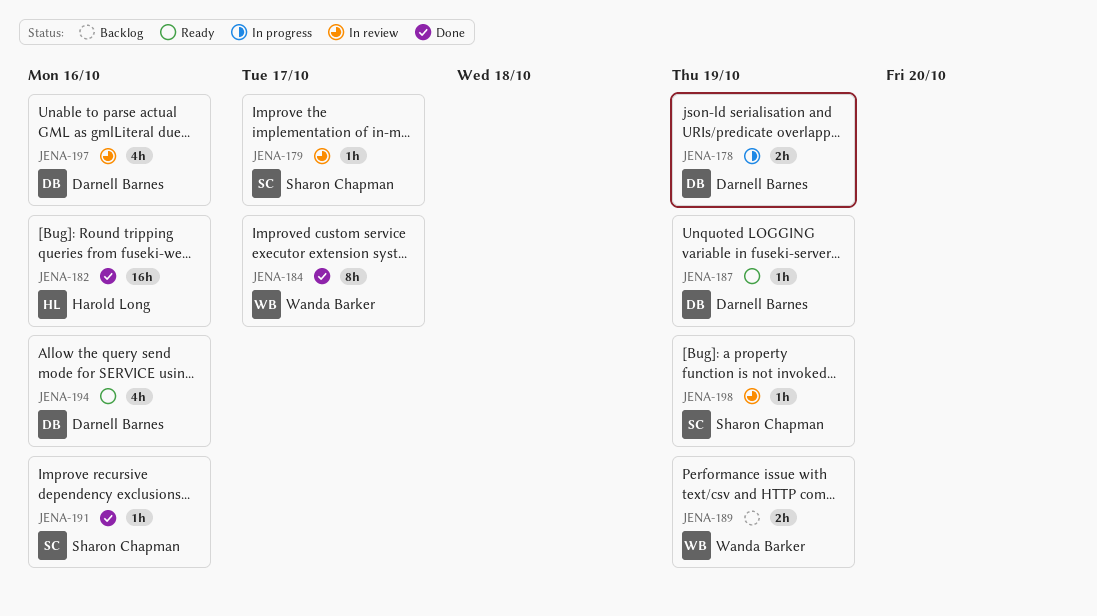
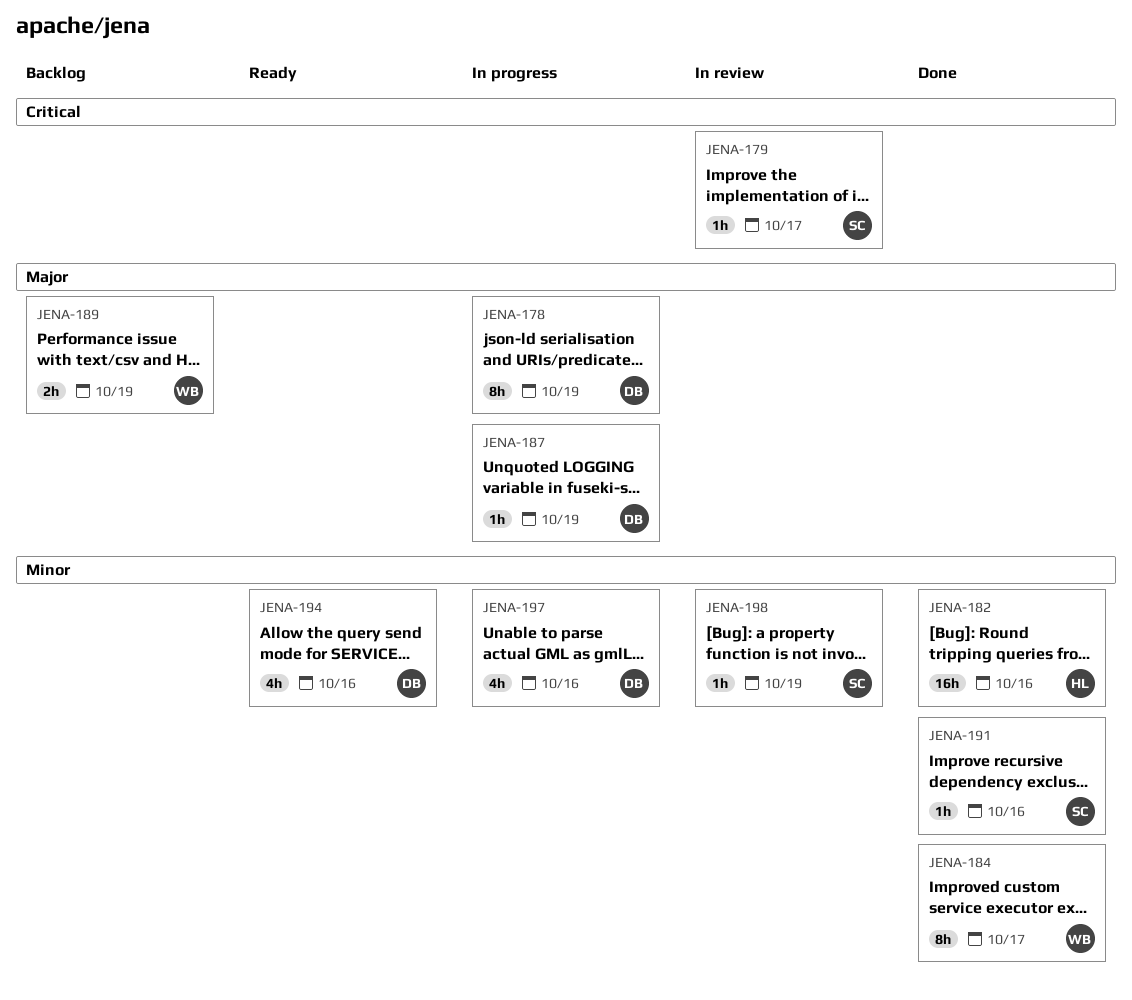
JENA-178, estimate: 2h -> 8h
JENA-187, status: Ready -> In progress
JENA-197, status: In review -> In progress

